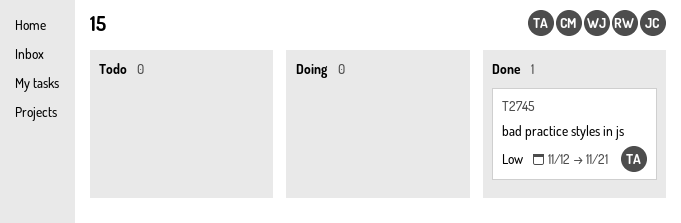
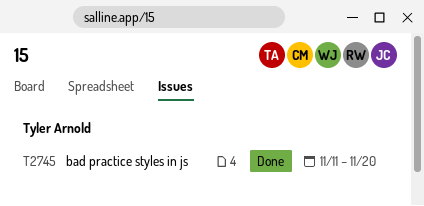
T2745, start: Nov 12 -> Nov 11
T2745, due: Nov 21 -> Nov 20

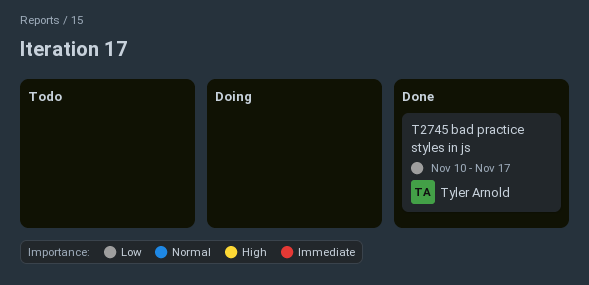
T2745, start: Nov 11 -> Nov 10
T2745, due: Nov 20 -> Nov 17

